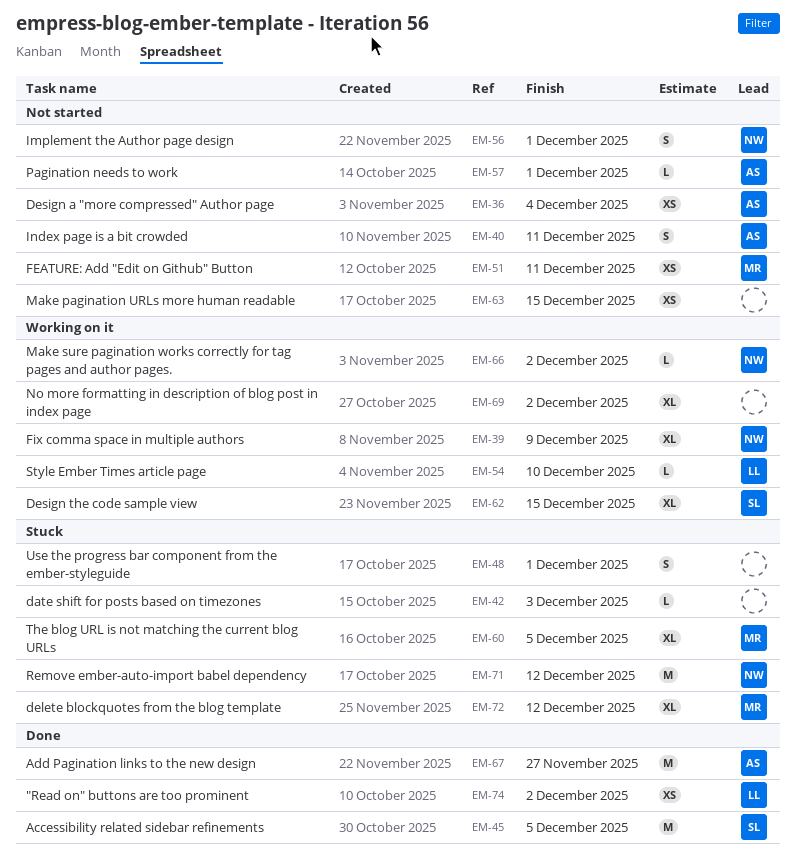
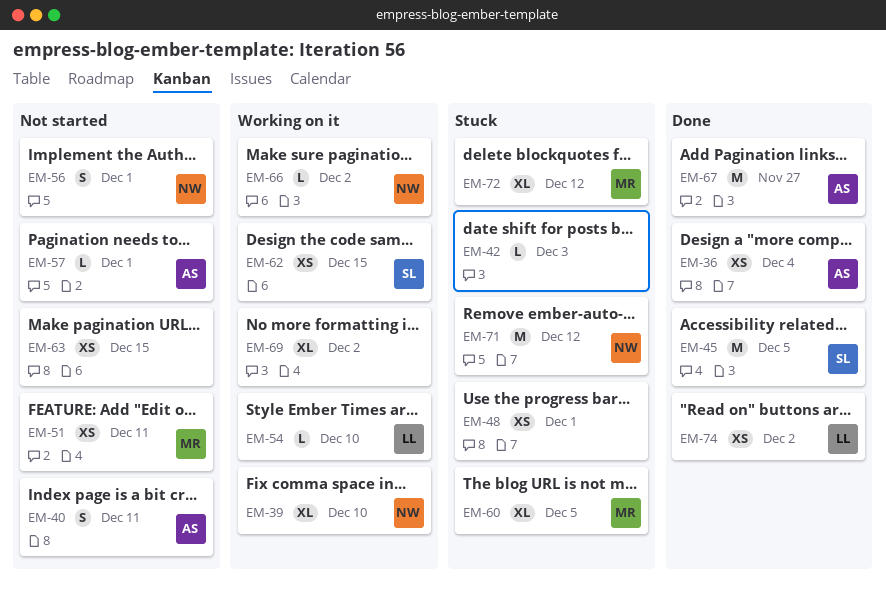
EM-36, status: Not started -> Done
EM-39, due: Dec 9 -> Dec 10
EM-48, estimate: S -> XS
EM-62, estimate: XL -> XS

